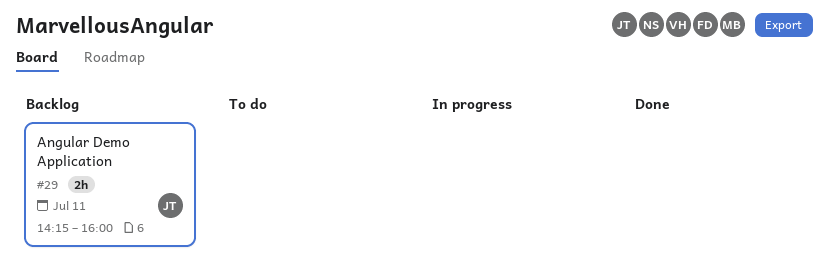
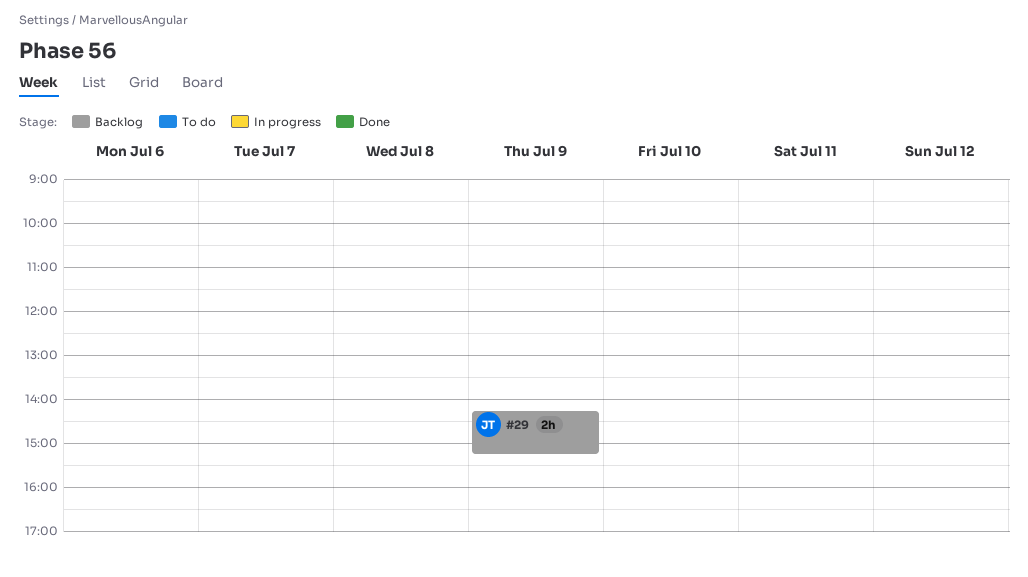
#29, day: Jul 11 -> Jul 9
#29, ends: 16:00 -> 15:15

